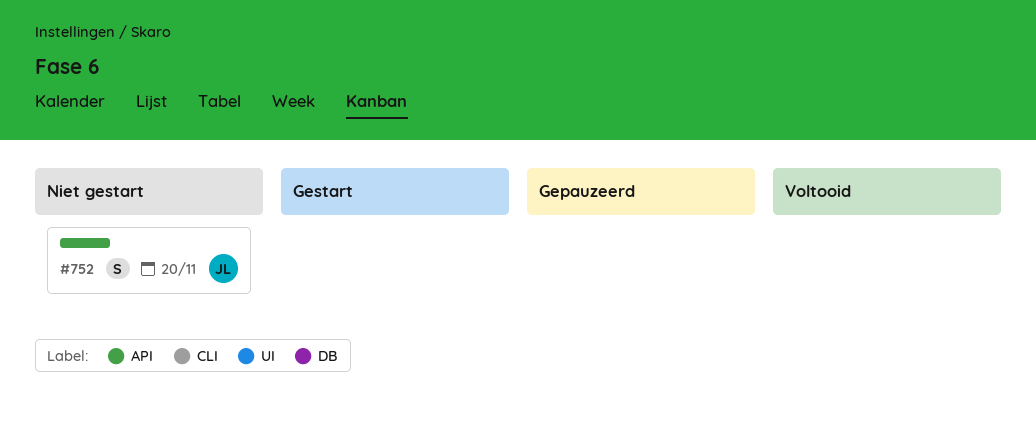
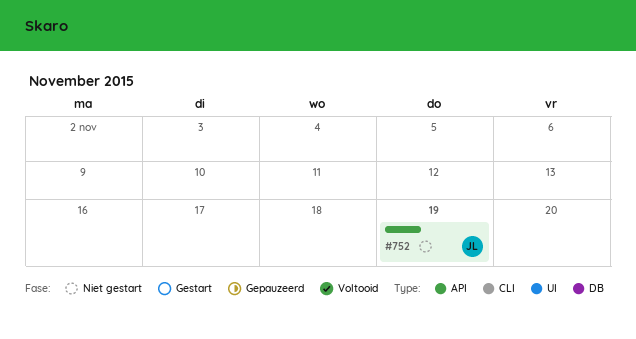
#752, due: Nov 20 -> Nov 19

